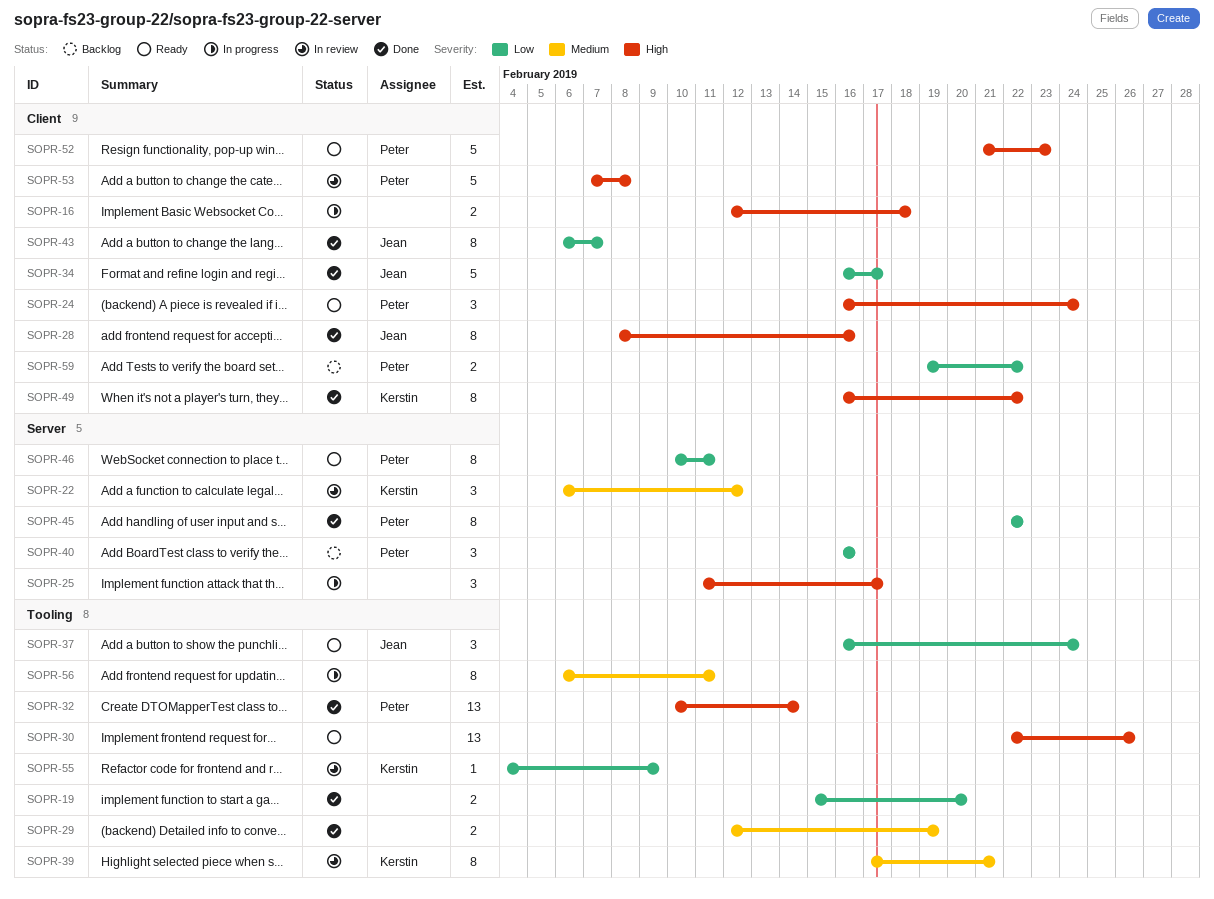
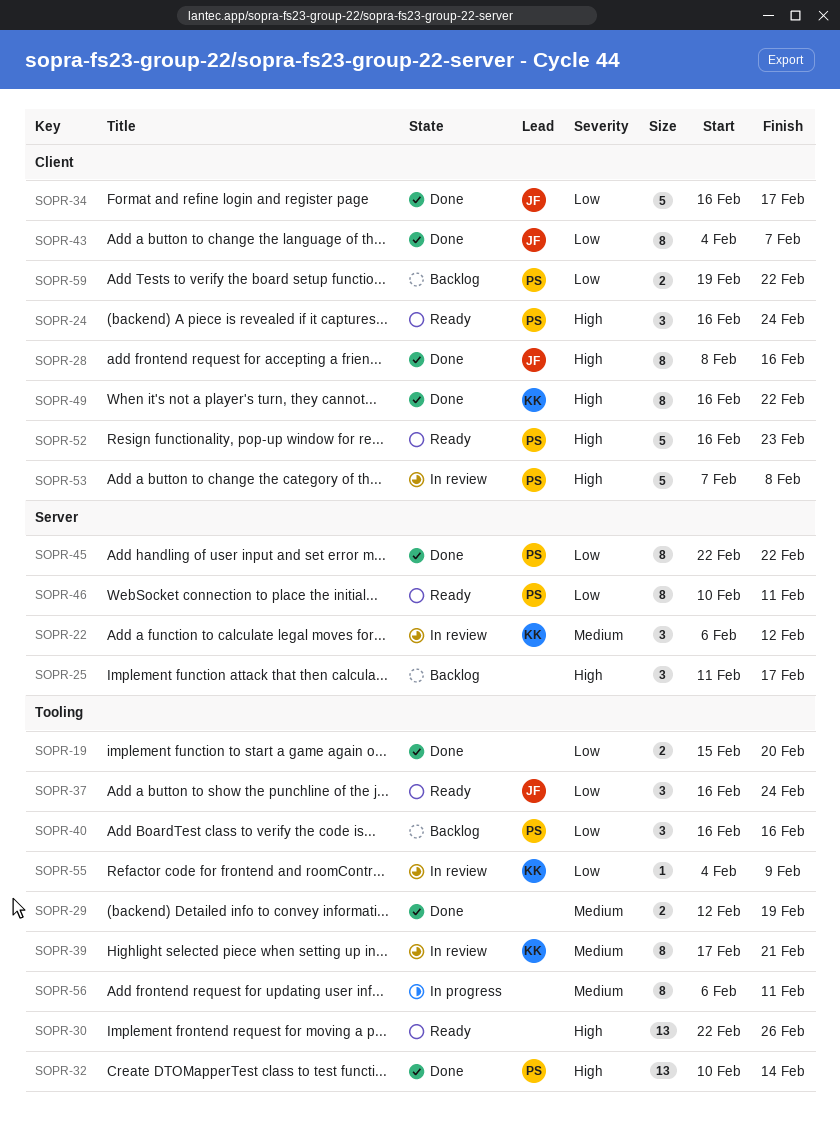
SOPR-16: present -> none
SOPR-25, status: In progress -> Backlog
SOPR-40, label: Server -> Tooling
SOPR-43, start: Feb 6 -> Feb 4
SOPR-52, start: Feb 21 -> Feb 16

